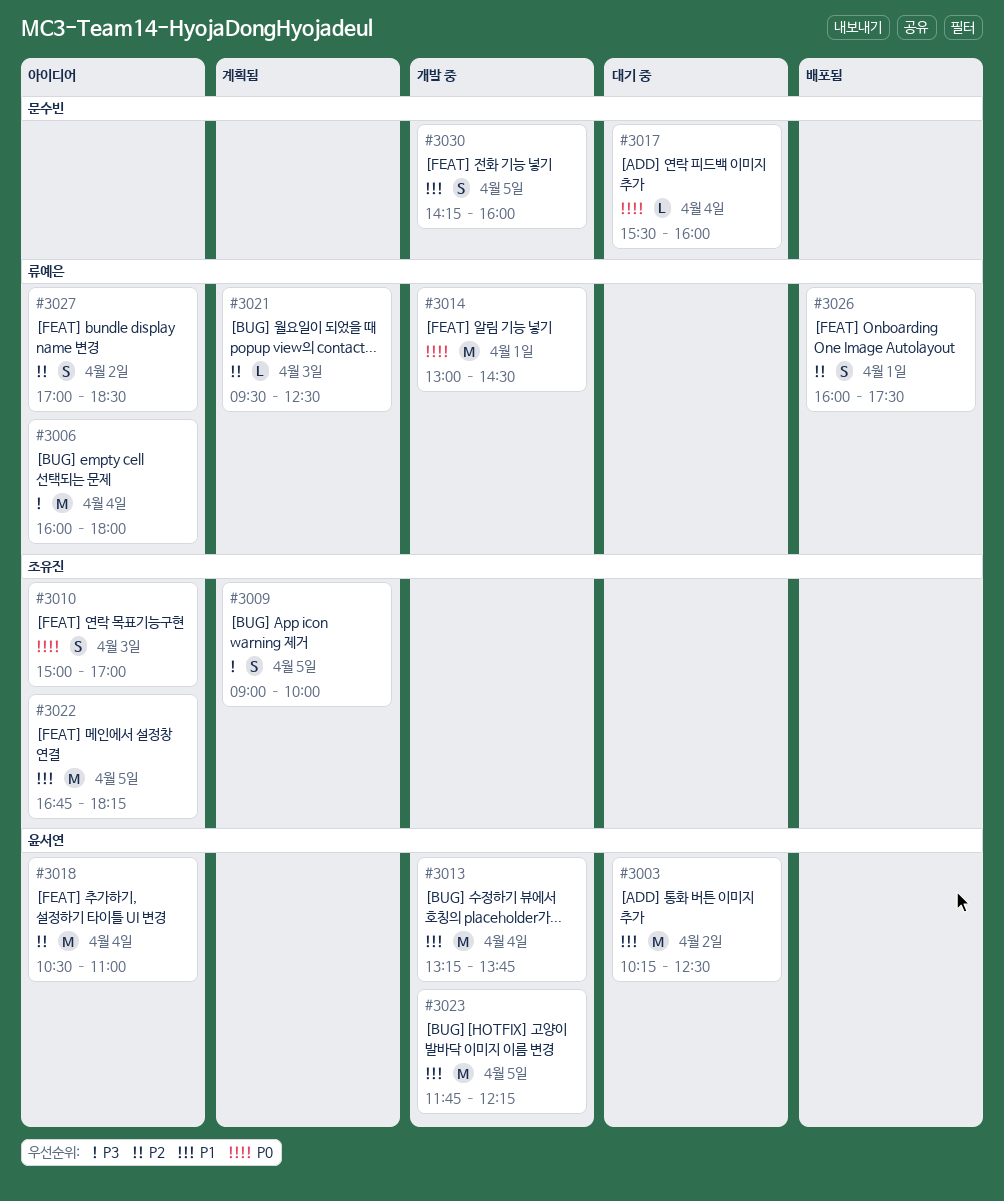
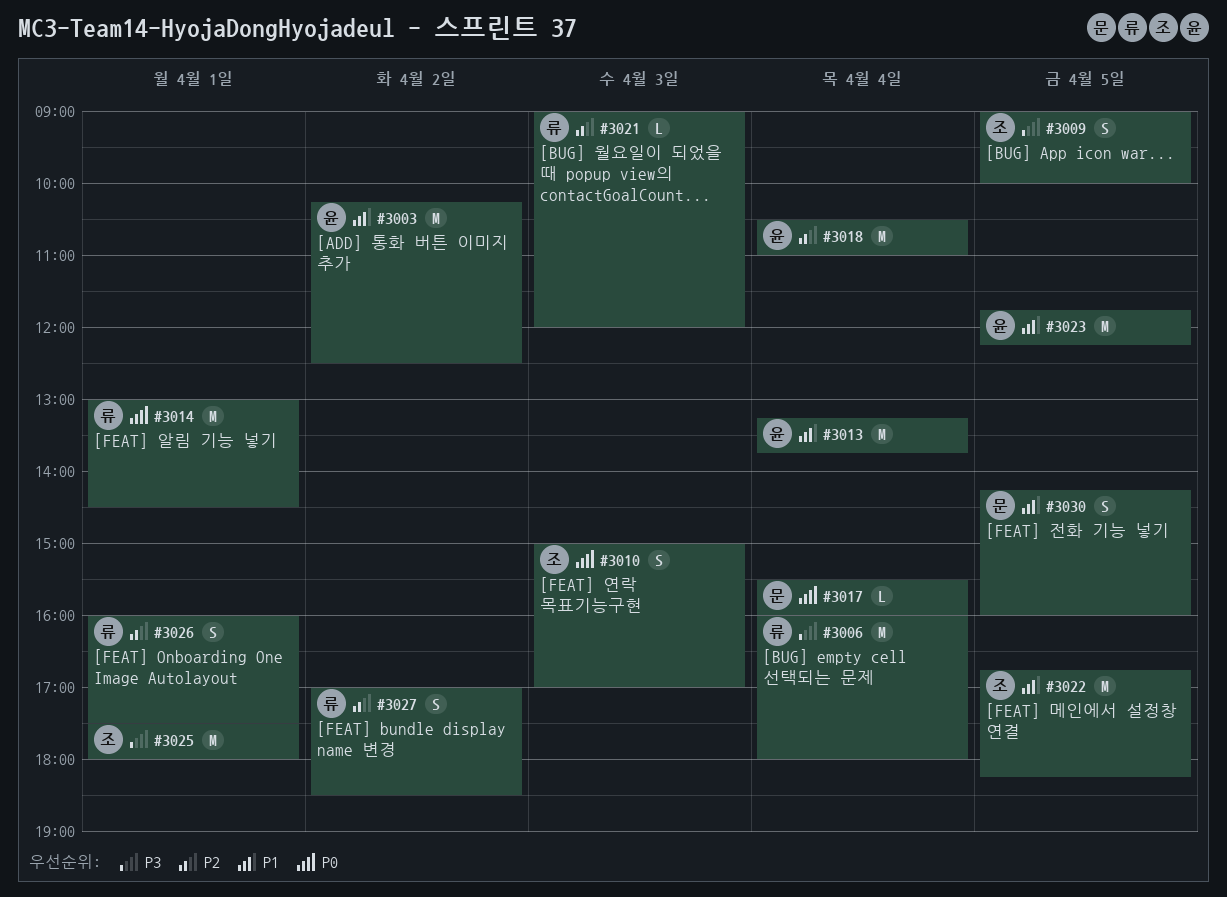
#3021, begins: 09:30 -> 09:00
#3021, ends: 12:30 -> 12:00
#3025: none -> present

